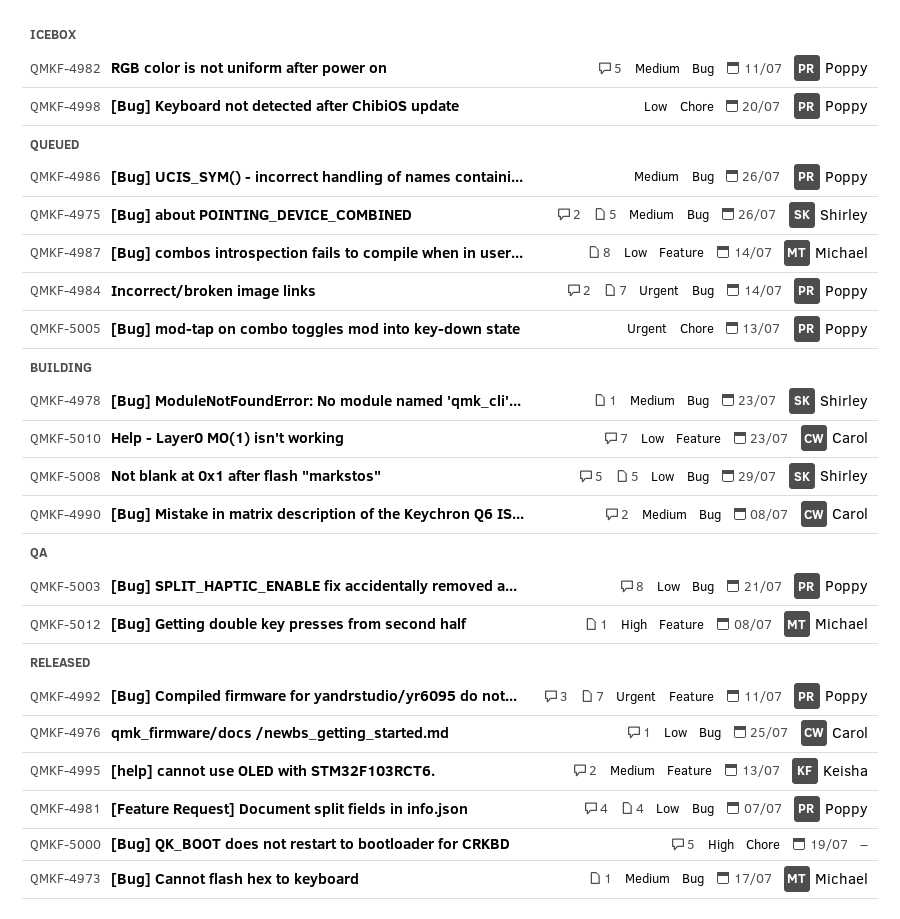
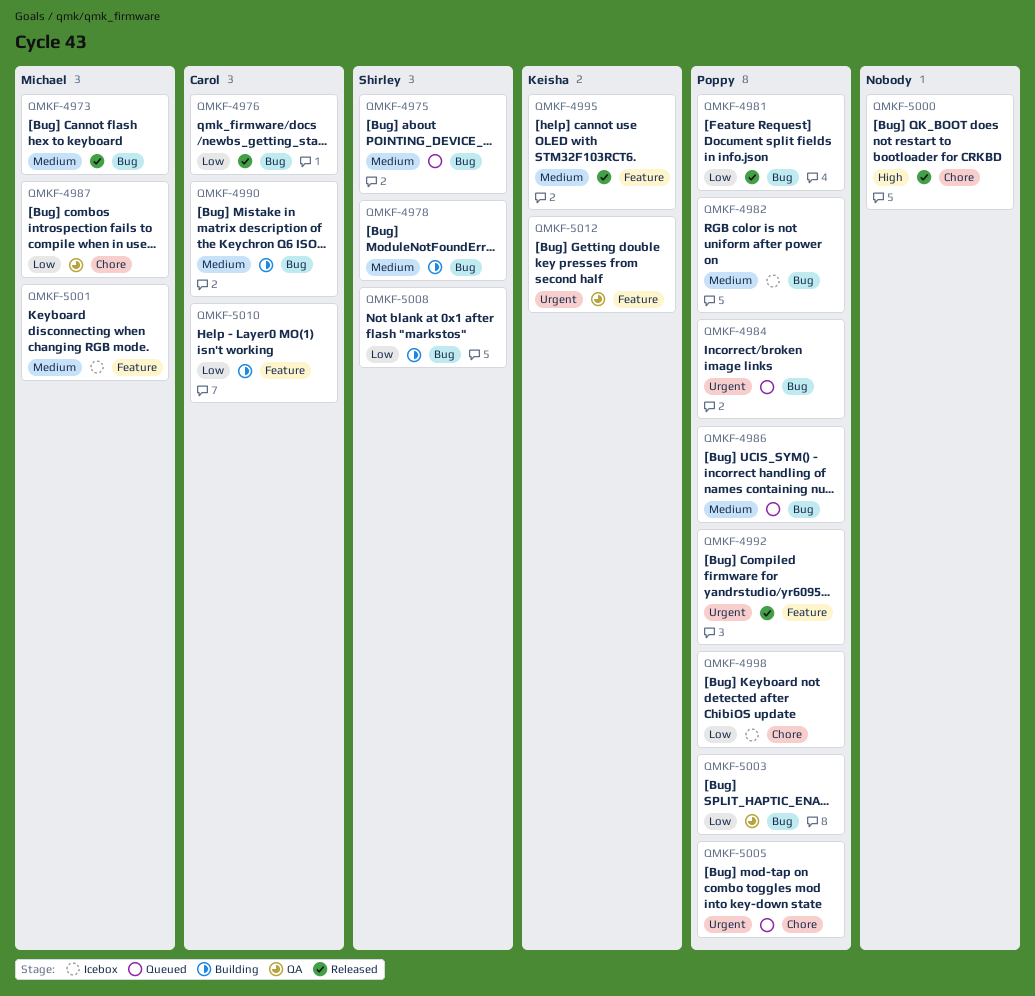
QMKF-4987, status: Queued -> QA
QMKF-4987, label: Feature -> Chore
QMKF-5001: none -> present
QMKF-5012, owner: Michael -> Keisha
QMKF-5012, priority: High -> Urgent

